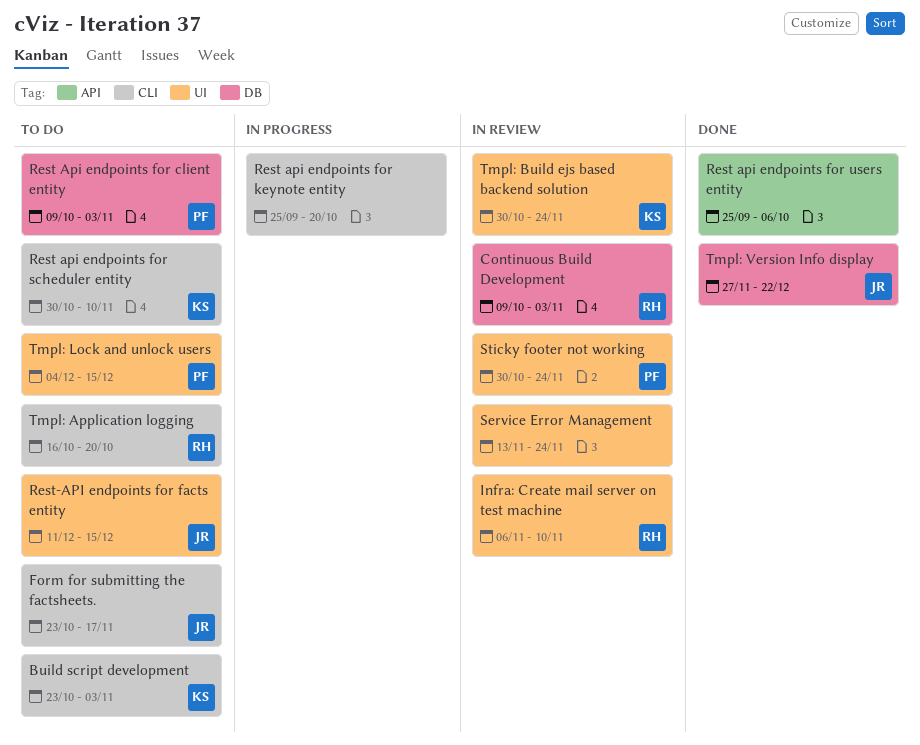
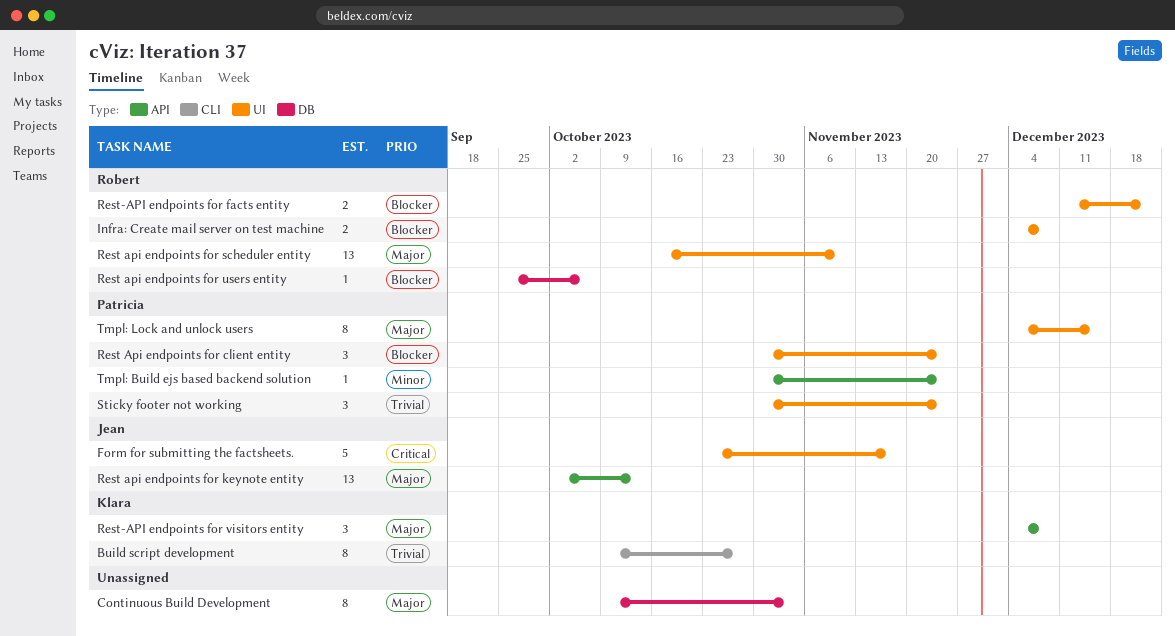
Build script development, start: Oct 23 -> Oct 9
Build script development, due: Nov 3 -> Oct 27
Continuous Build Development, owner: Robert -> none
Form for submitting the factsheets., label: CLI -> UI
Infra: Create mail server on test machine, start: Nov 6 -> Dec 4
Infra: Create mail server on test machine, due: Nov 10 -> Dec 8
Rest Api endpoints for client entity, label: DB -> UI
Rest Api endpoints for client entity, start: Oct 9 -> Oct 30
Rest Api endpoints for client entity, due: Nov 3 -> Nov 24
Rest api endpoints for keynote entity, owner: none -> Jean
Rest api endpoints for keynote entity, label: CLI -> API
Rest api endpoints for keynote entity, start: Sep 25 -> Oct 2
Rest api endpoints for keynote entity, due: Oct 20 -> Oct 13
Rest api endpoints for scheduler entity, owner: Klara -> Robert
Rest api endpoints for scheduler entity, label: CLI -> UI
Rest api endpoints for scheduler entity, start: Oct 30 -> Oct 16
Rest api endpoints for users entity, owner: none -> Robert
Rest api endpoints for users entity, label: API -> DB
Rest-API endpoints for facts entity, owner: Jean -> Robert
Rest-API endpoints for facts entity, due: Dec 15 -> Dec 22
Rest-API endpoints for visitors entity: none -> present
Service Error Management: present -> none
Tmpl: Application logging: present -> none
Tmpl: Build ejs based backend solution, owner: Klara -> Patricia
Tmpl: Build ejs based backend solution, label: UI -> API
Tmpl: Version Info display: present -> none

